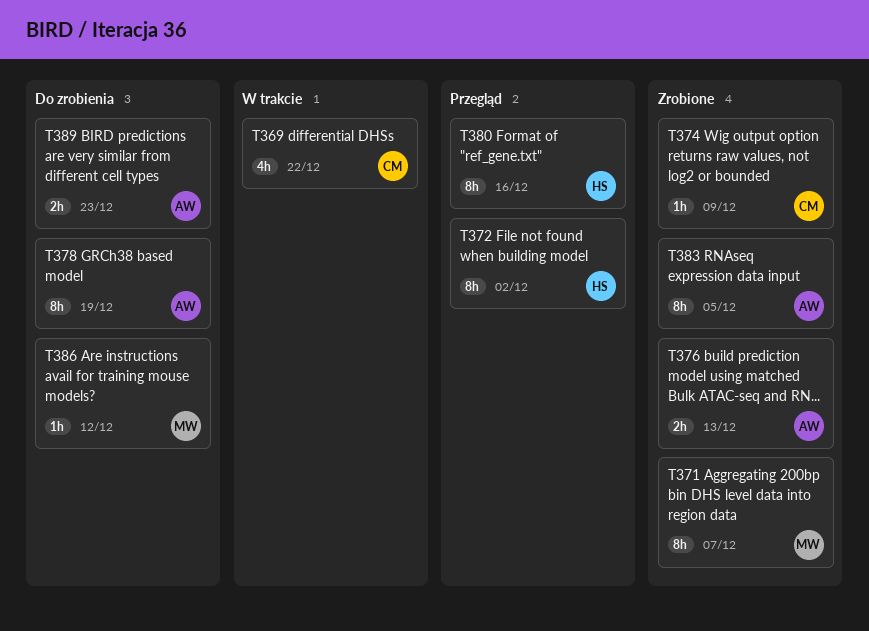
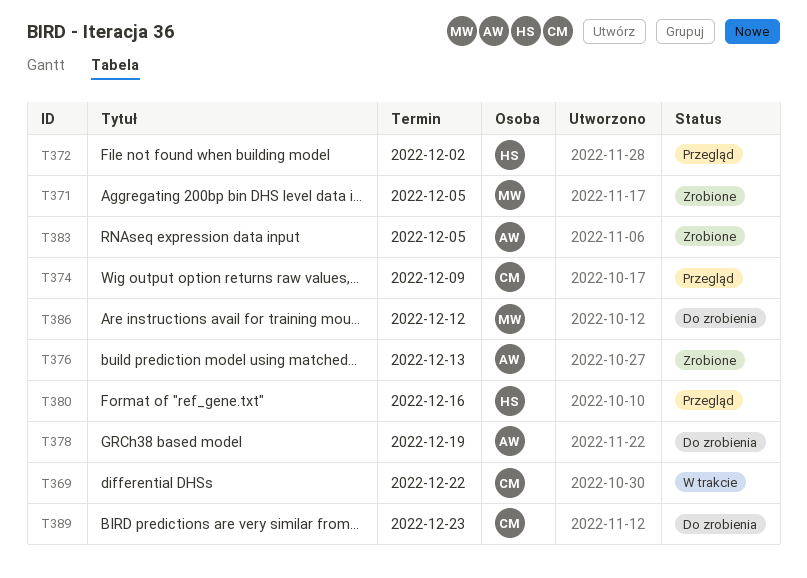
T371, due: Dec 7 -> Dec 5
T374, status: Zrobione -> Przegląd
T389, owner: AW -> CM

